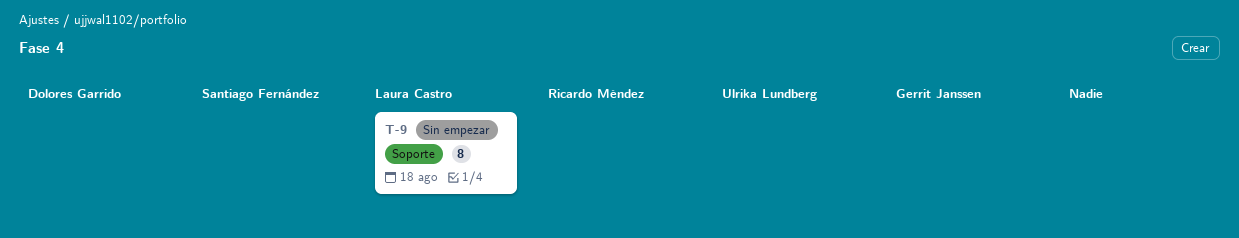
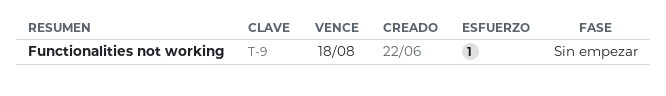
T-9, estimate: 8 -> 1

